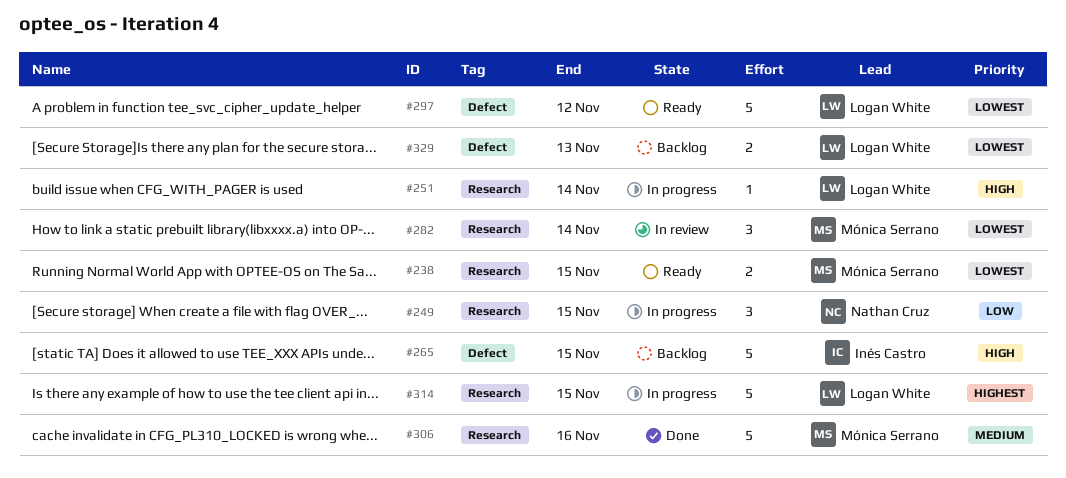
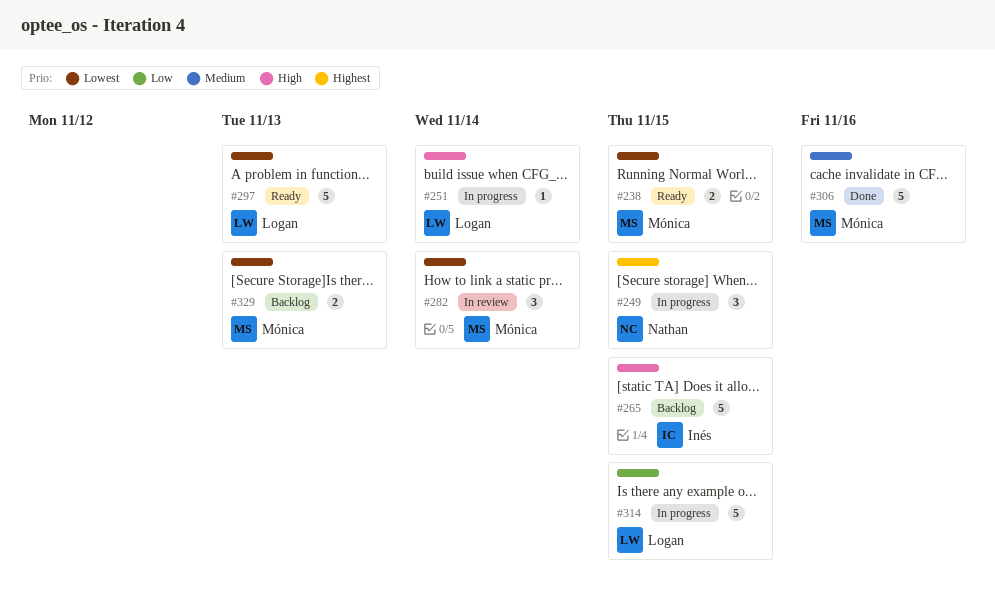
#249, priority: Low -> Highest
#297, due: Nov 12 -> Nov 13
#314, priority: Highest -> Low
#329, owner: Logan White -> Mónica Serrano

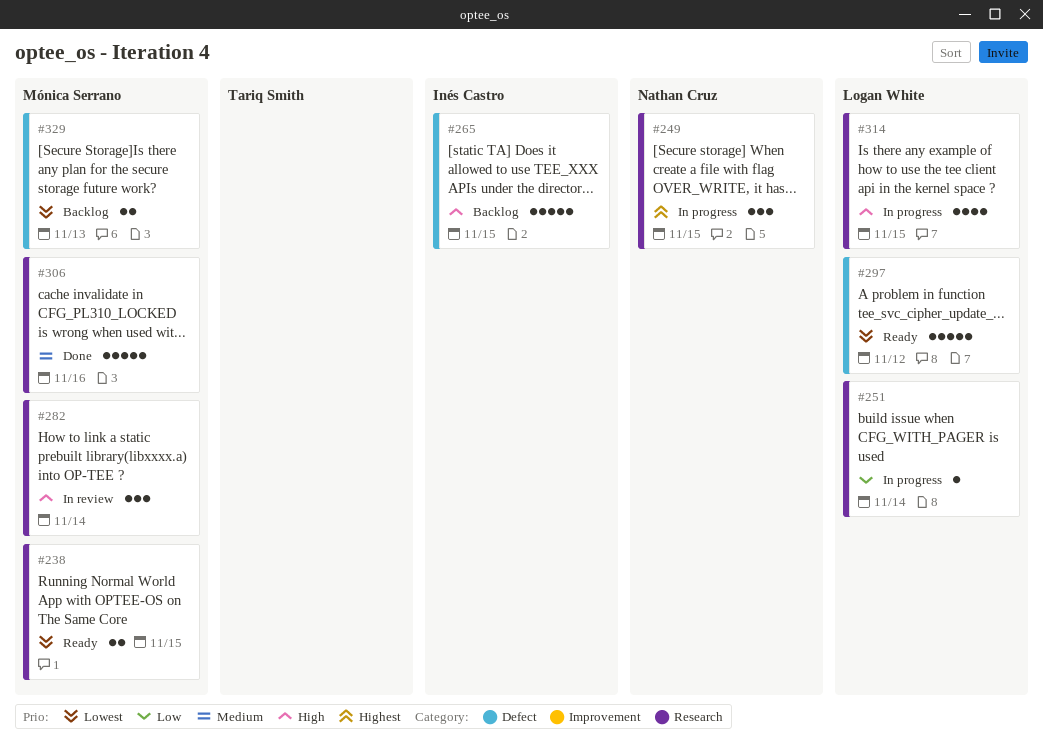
#251, priority: High -> Low
#282, priority: Lowest -> High
#297, due: Nov 13 -> Nov 12
#314, priority: Low -> High
#314, estimate: 5 -> 4

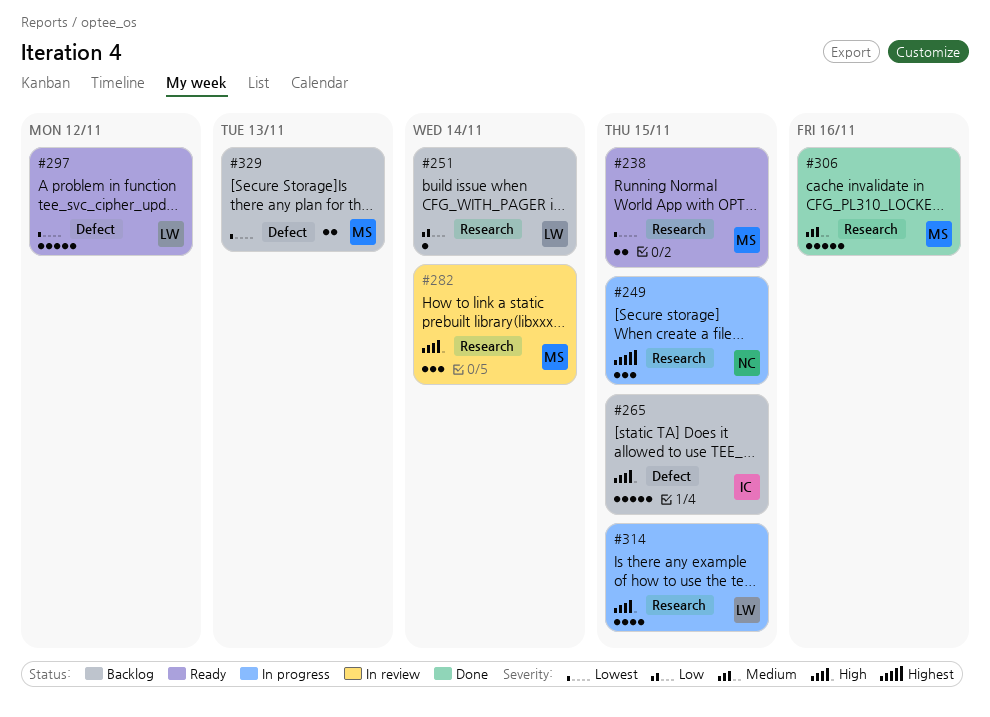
#251, status: In progress -> Backlog

